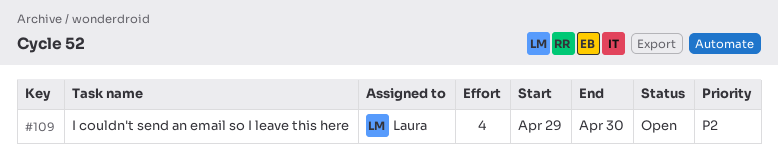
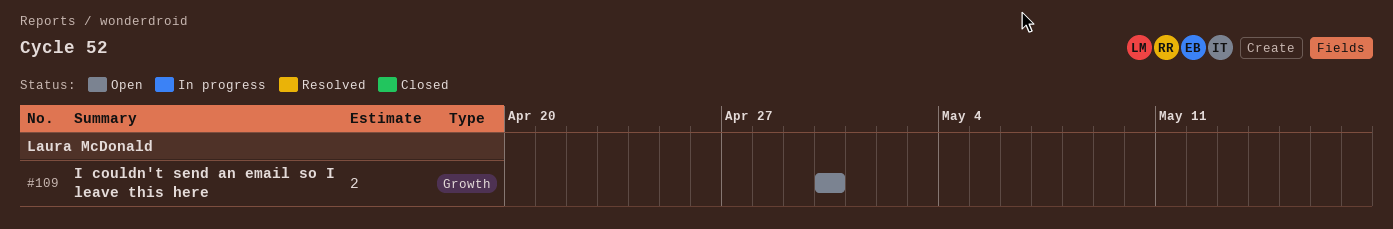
#109, estimate: 4 -> 2
#109, start: Apr 29 -> Apr 30

